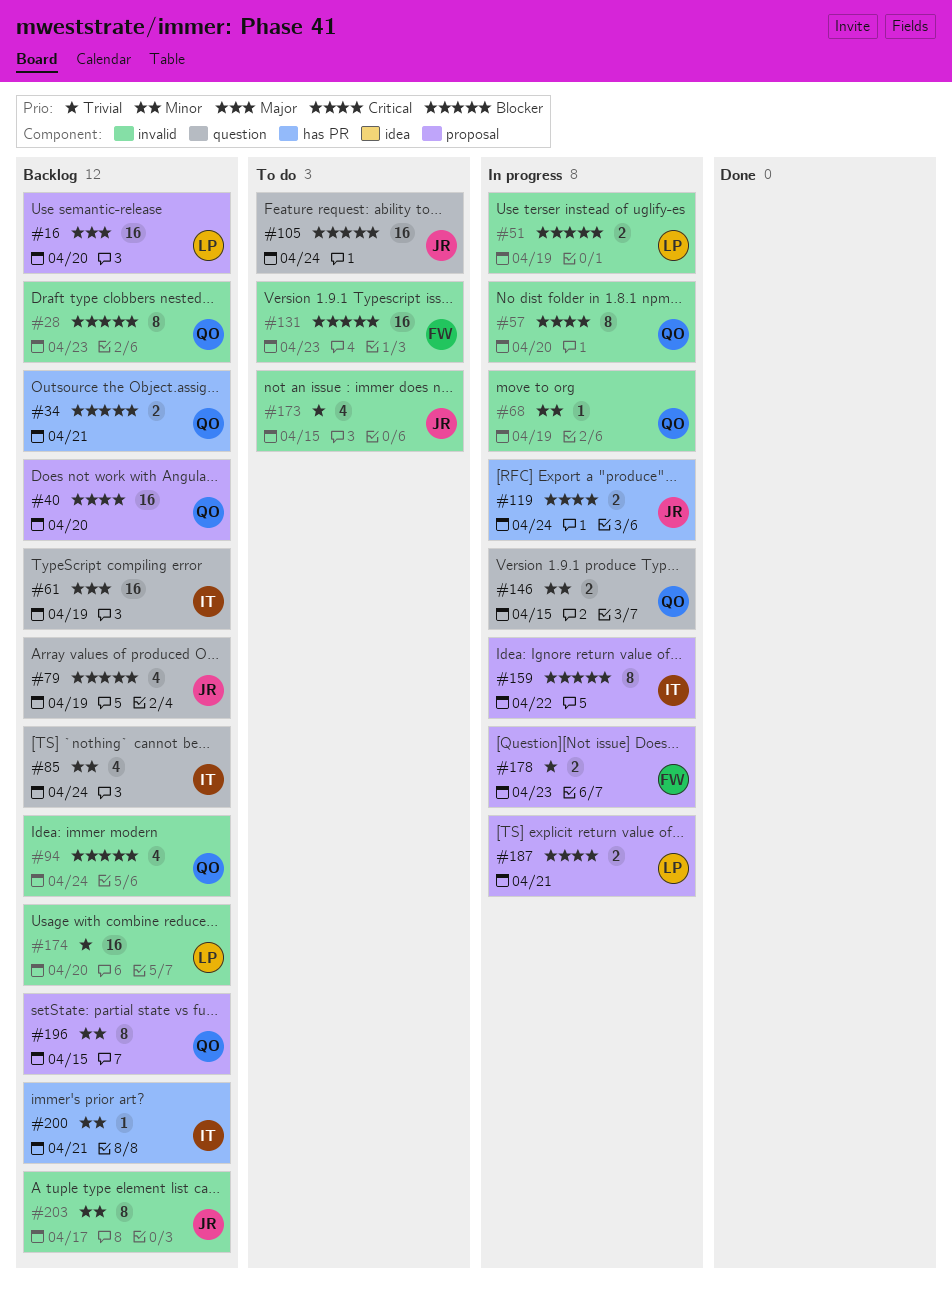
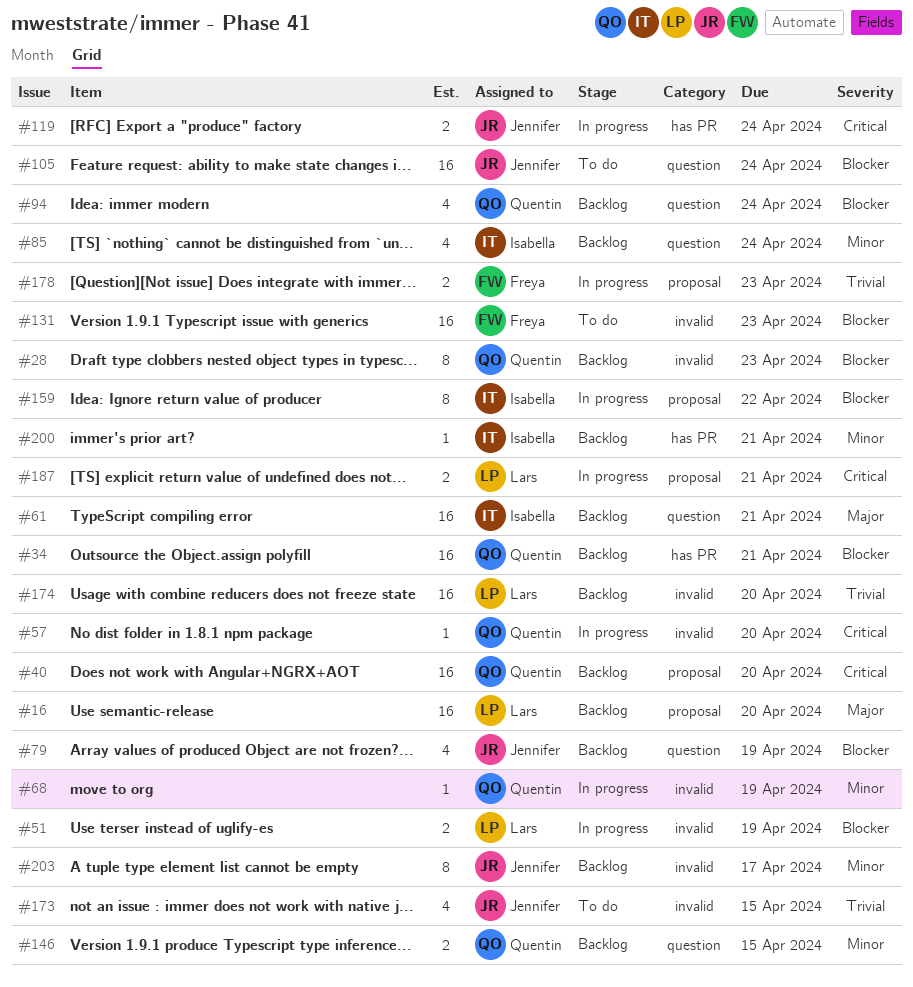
#34, estimate: 2 -> 16
#57, estimate: 8 -> 1
#61, due: Apr 19 -> Apr 21
#94, label: invalid -> question
#146, status: In progress -> Backlog
#196: present -> none

